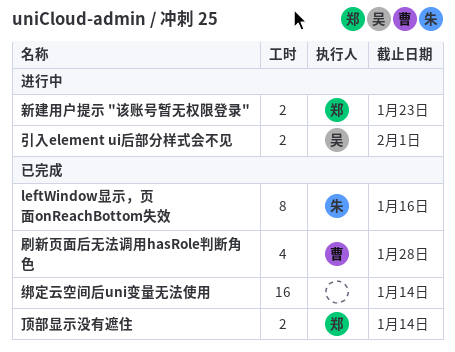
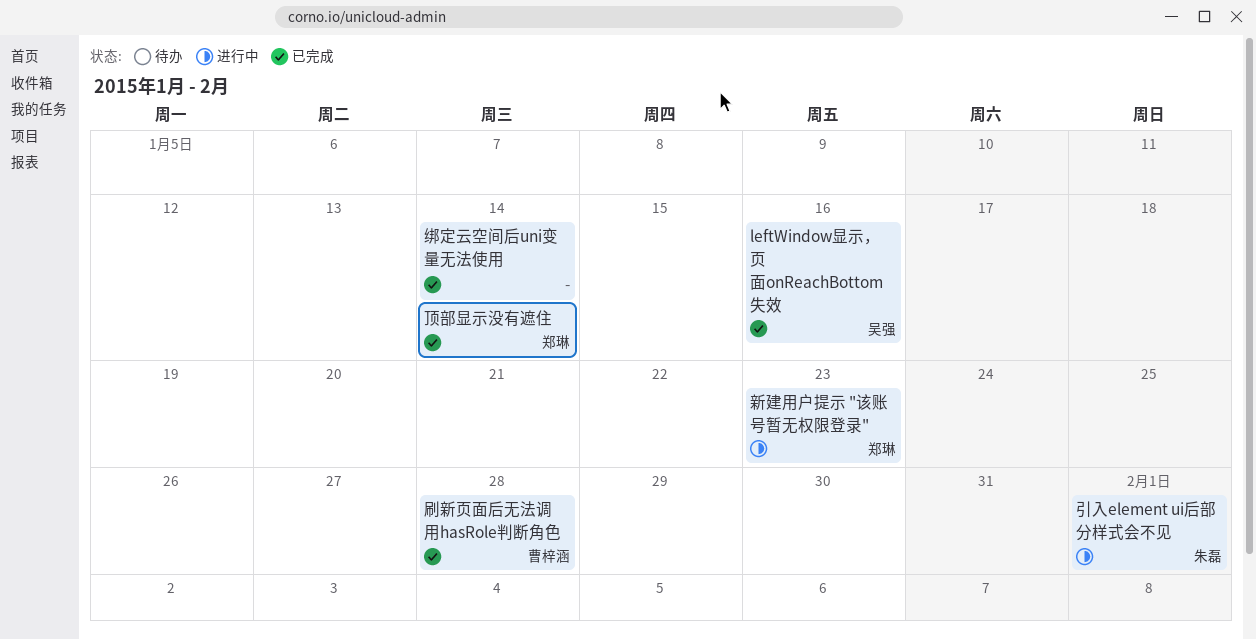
leftWindow显示，页面onReachBottom失效, owner: 朱磊 -> 吴强
引入element ui后部分样式会不见, owner: 吴强 -> 朱磊

